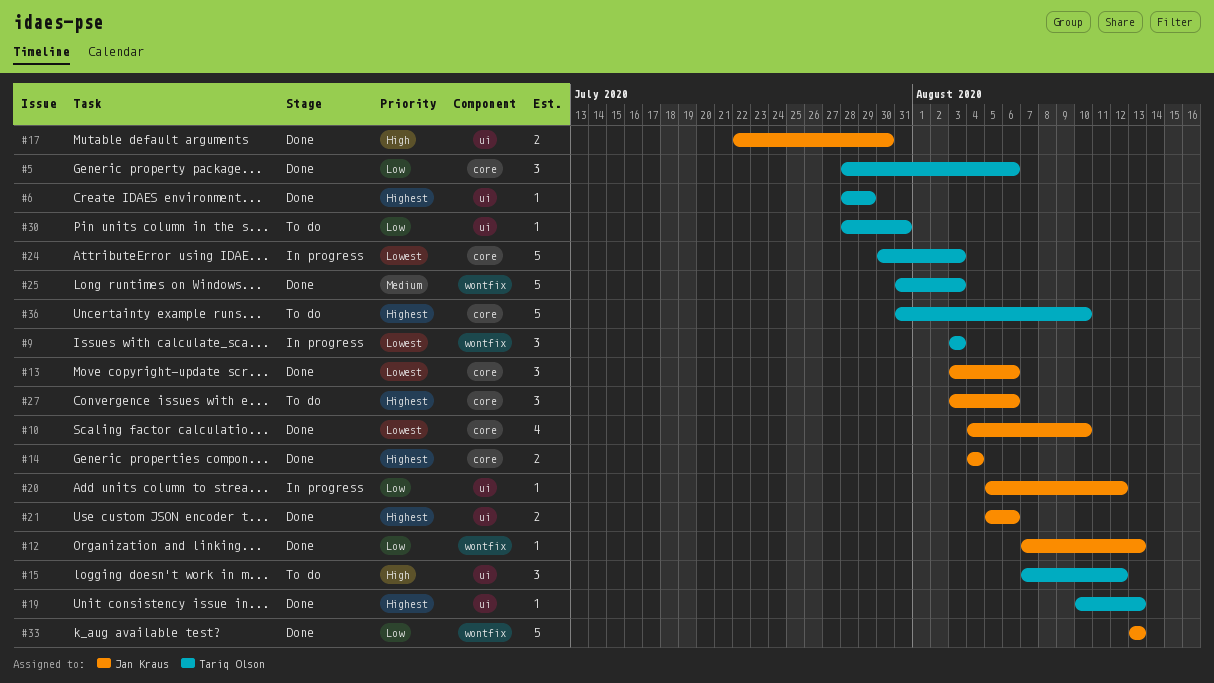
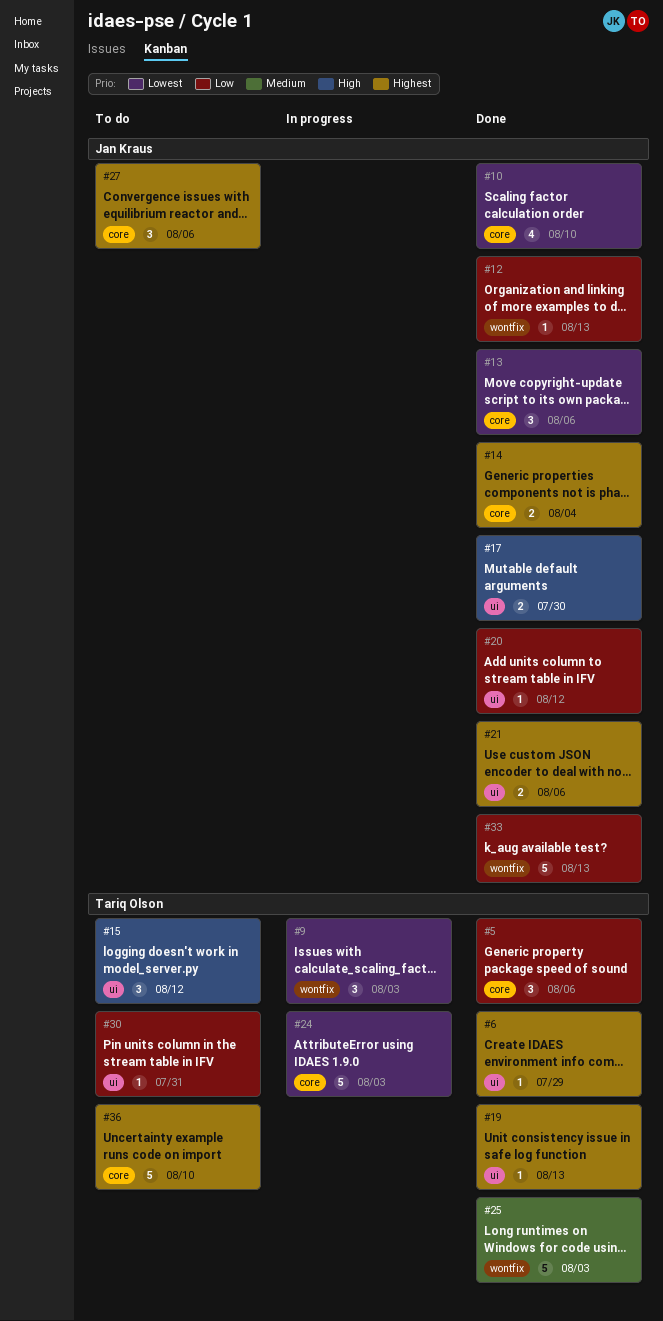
#20, status: In progress -> Done

